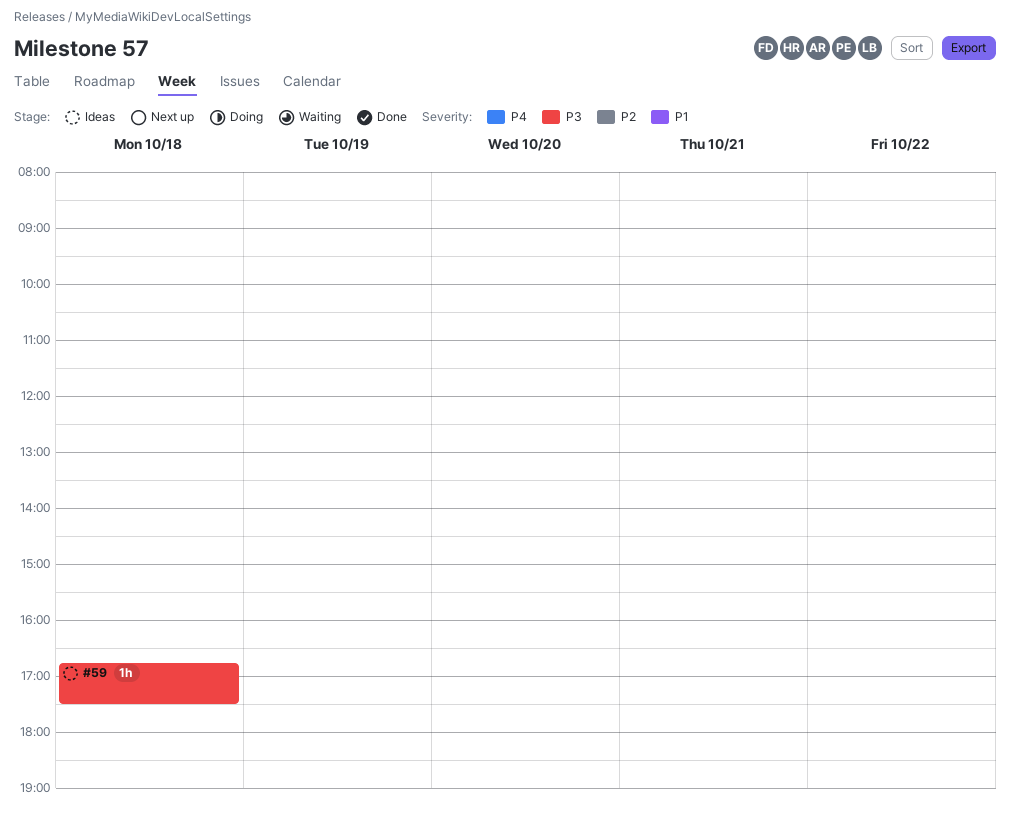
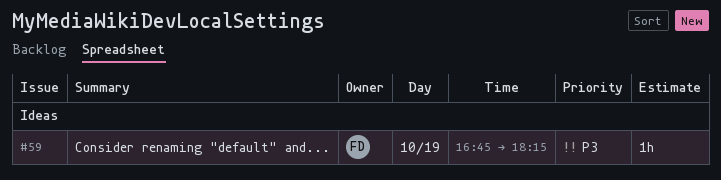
#59, day: Oct 18 -> Oct 19
#59, ends: 17:30 -> 18:15

